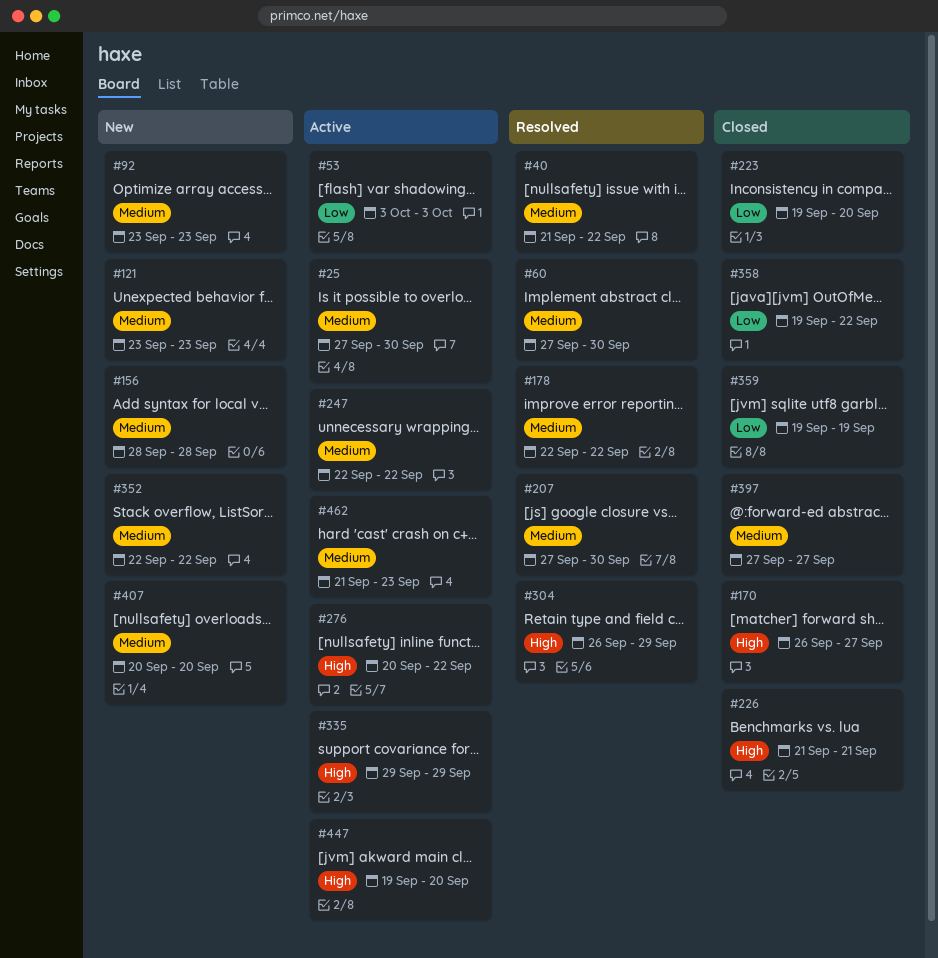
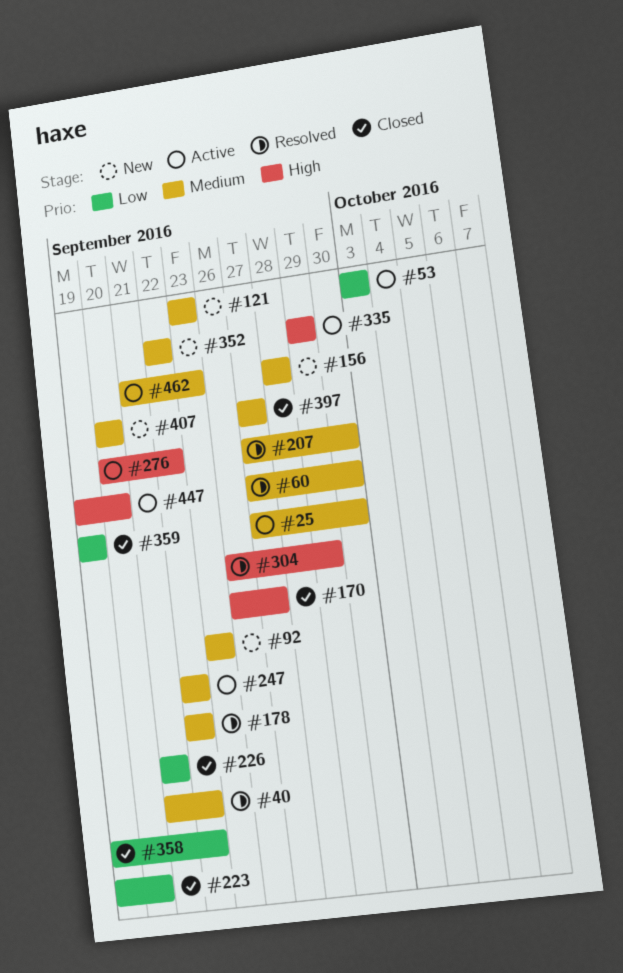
#226, priority: High -> Low

